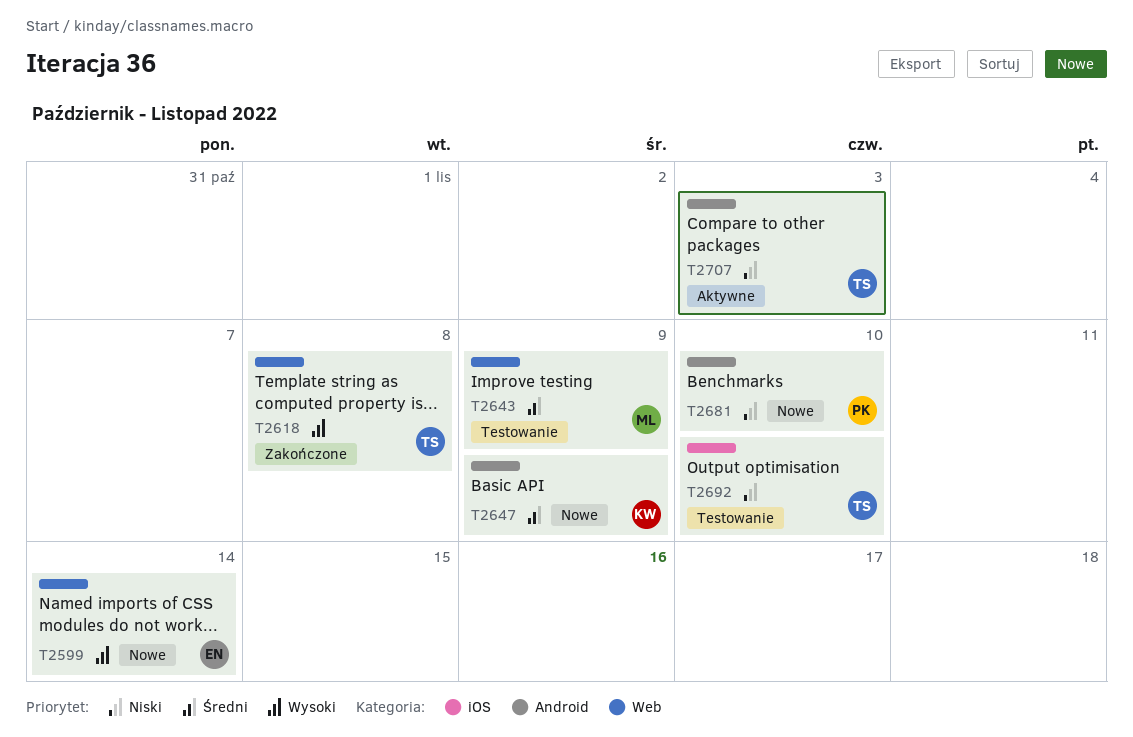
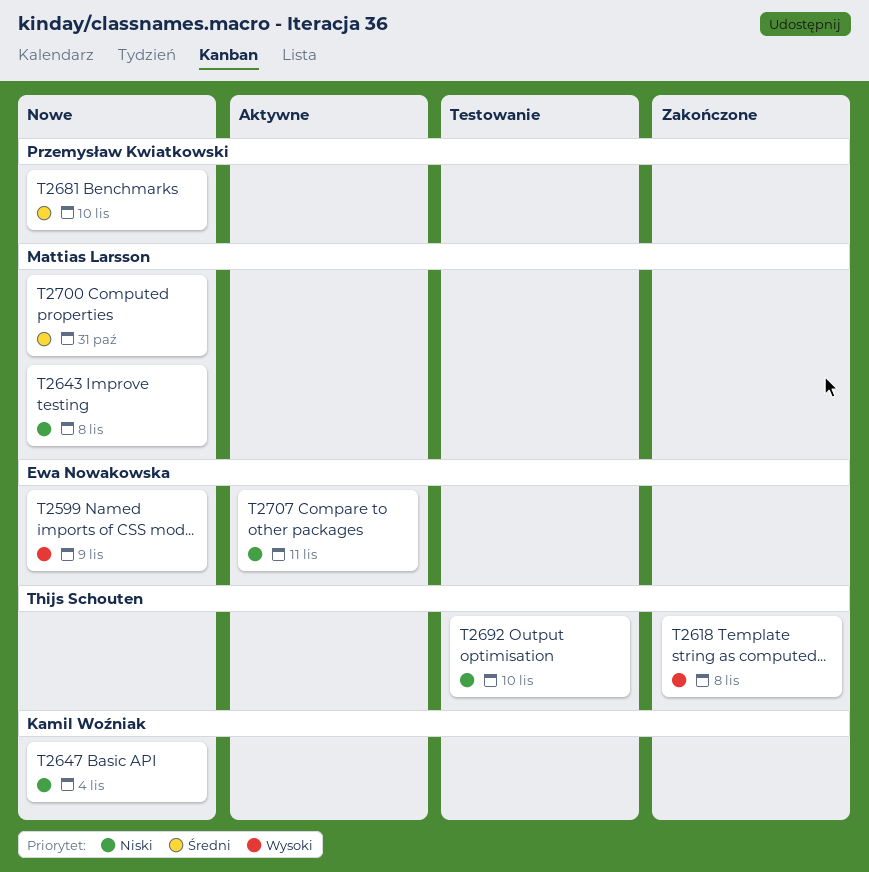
T2599, due: Nov 14 -> Nov 9
T2643, status: Testowanie -> Nowe
T2643, priority: Średni -> Niski
T2643, due: Nov 9 -> Nov 8
T2647, priority: Średni -> Niski
T2647, due: Nov 9 -> Nov 4
T2681, priority: Niski -> Średni
T2700: none -> present
T2707, owner: Thijs Schouten -> Ewa Nowakowska
T2707, due: Nov 3 -> Nov 11

